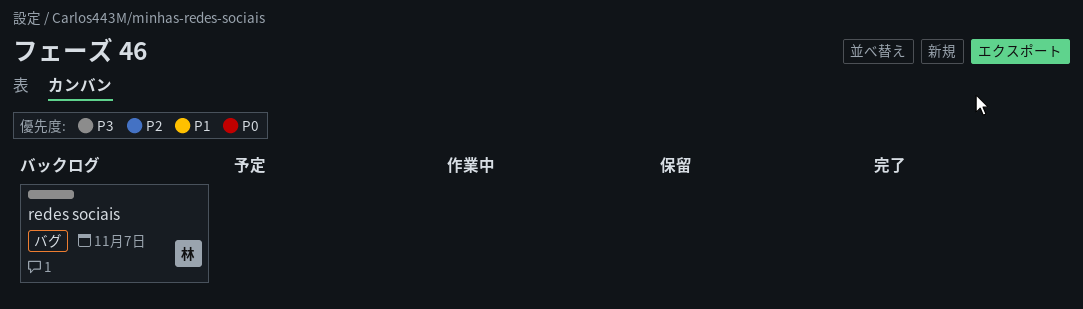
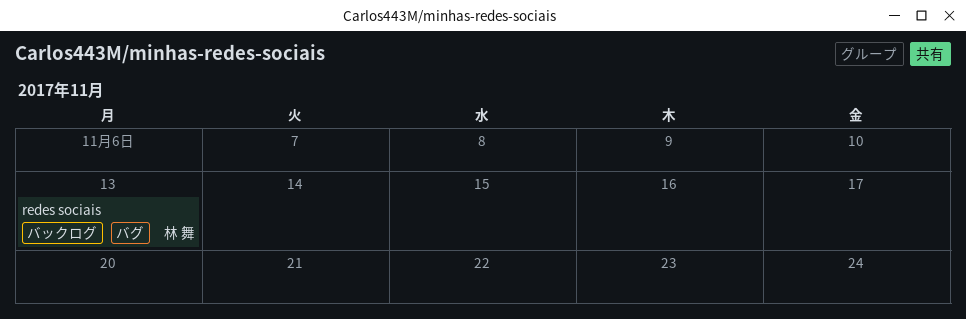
redes sociais, due: Nov 7 -> Nov 13

